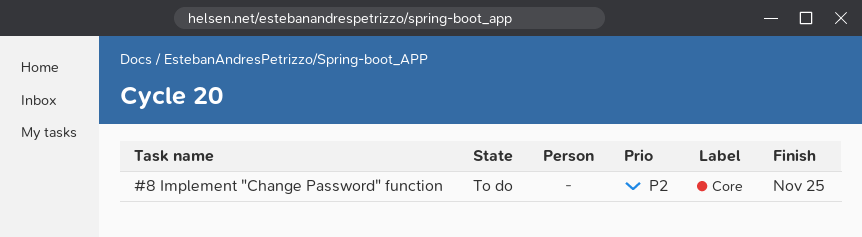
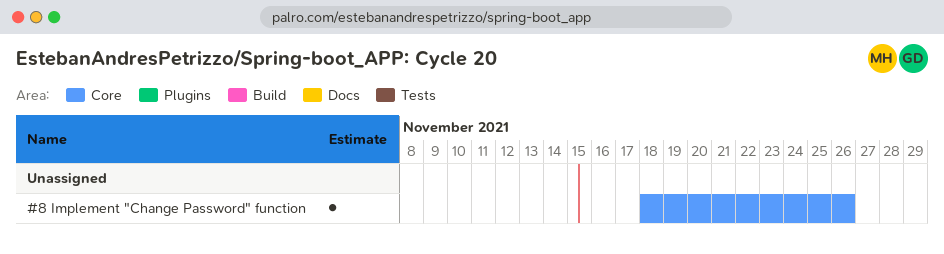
#8 Implement "Change Password" function, due: Nov 25 -> Nov 26

